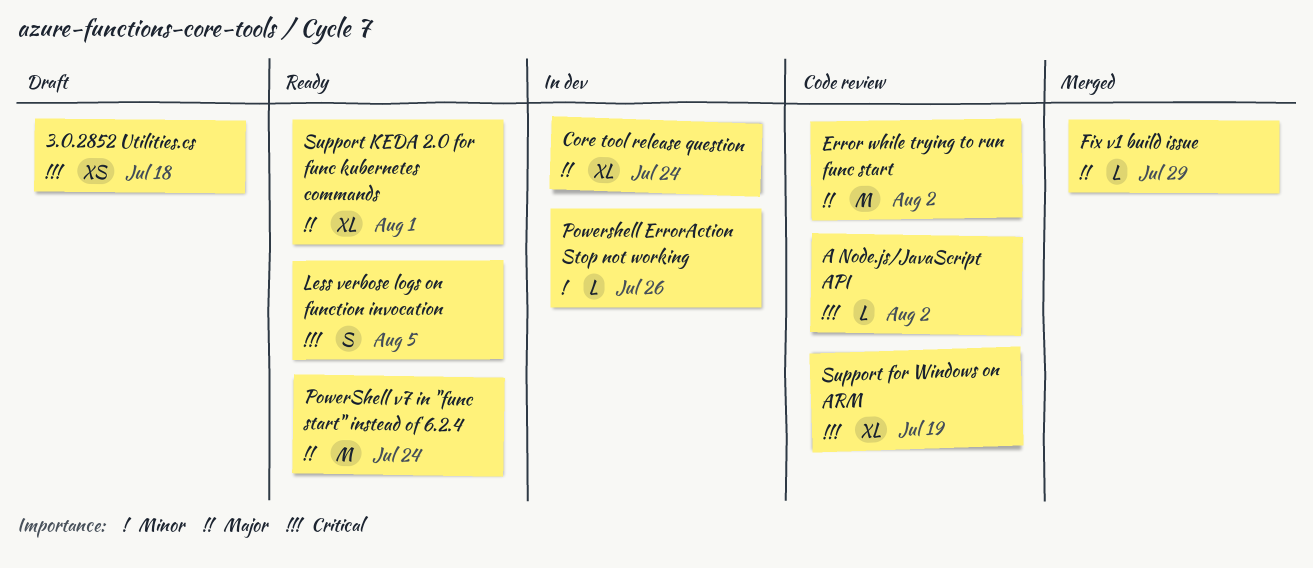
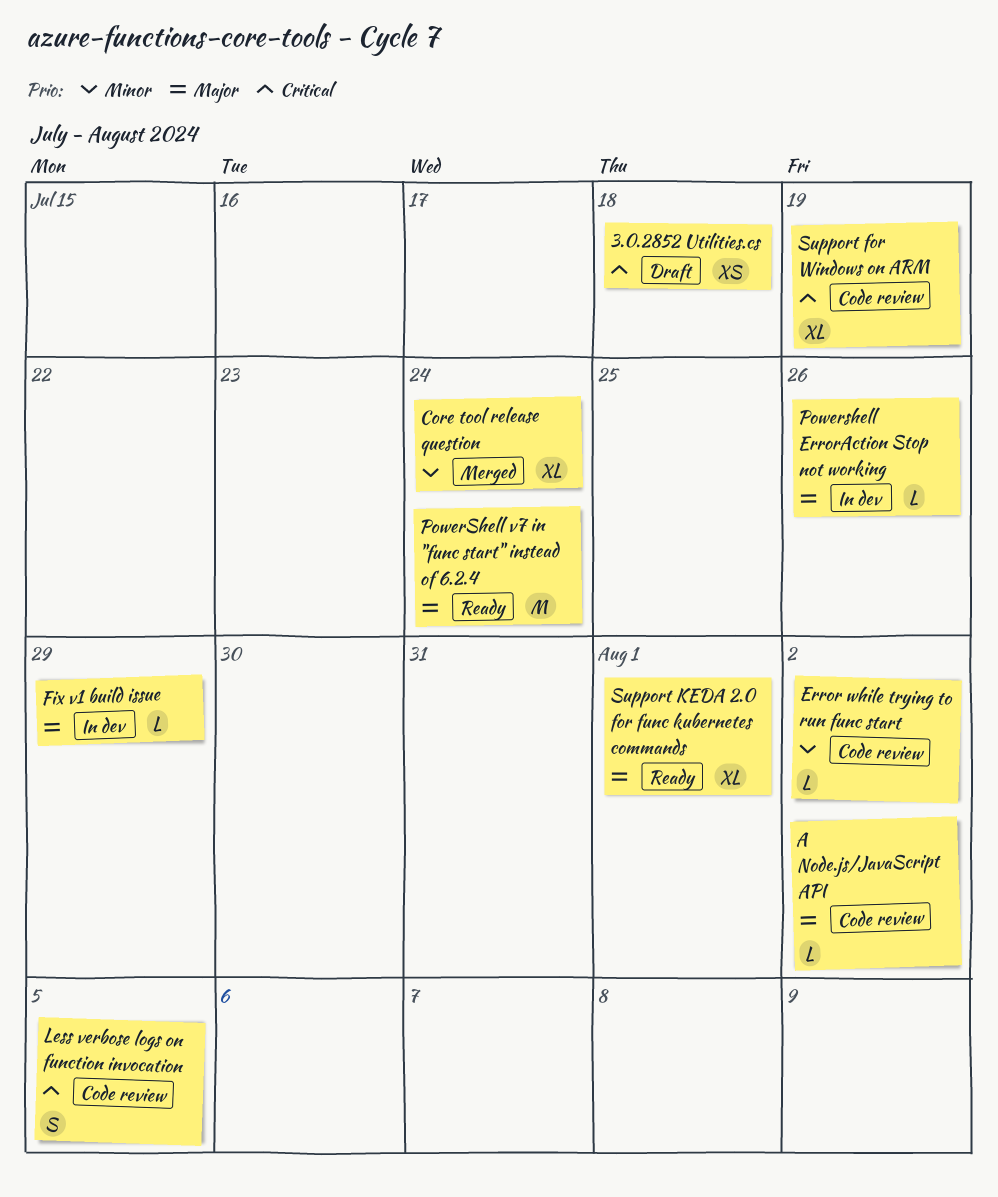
A Node.js/JavaScript API, priority: Critical -> Major
Core tool release question, status: In dev -> Merged
Core tool release question, priority: Major -> Minor
Error while trying to run func start, priority: Major -> Minor
Error while trying to run func start, estimate: M -> L
Fix v1 build issue, status: Merged -> In dev
Less verbose logs on function invocation, status: Ready -> Code review
Powershell ErrorAction Stop not working, priority: Minor -> Major

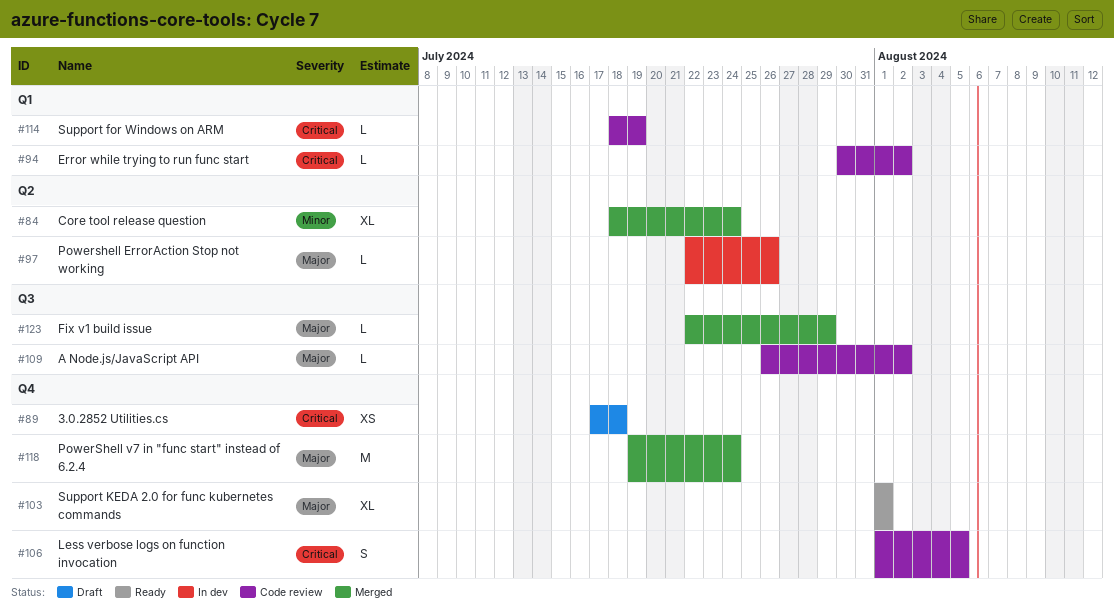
Error while trying to run func start, priority: Minor -> Critical
Fix v1 build issue, status: In dev -> Merged
PowerShell v7 in "func start" instead of 6.2.4, status: Ready -> Merged
Support for Windows on ARM, estimate: XL -> L

